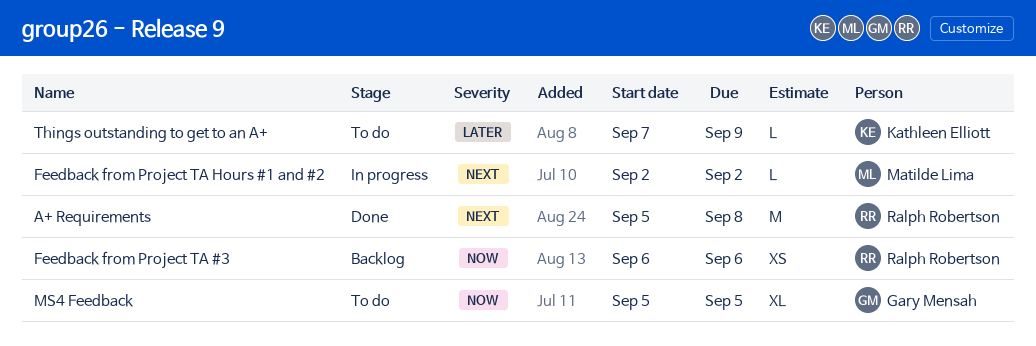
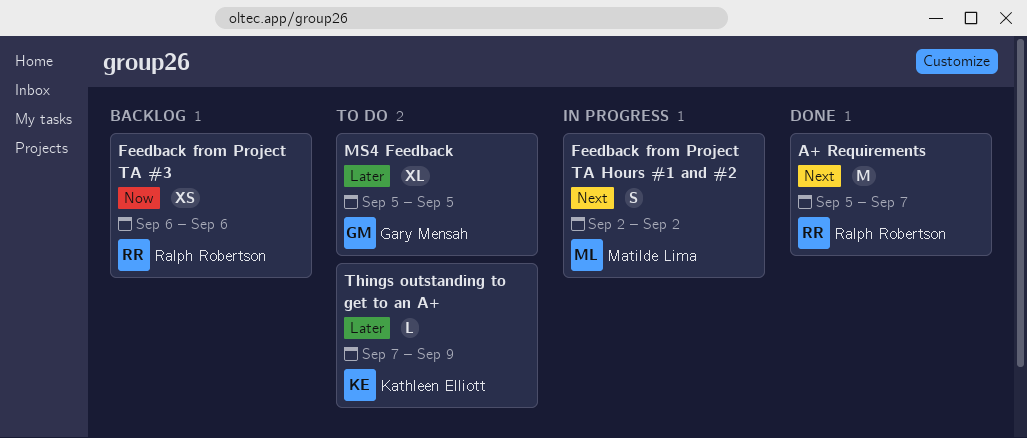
A+ Requirements, due: Sep 8 -> Sep 7
Feedback from Project TA Hours #1 and #2, estimate: L -> S
MS4 Feedback, priority: Now -> Later

